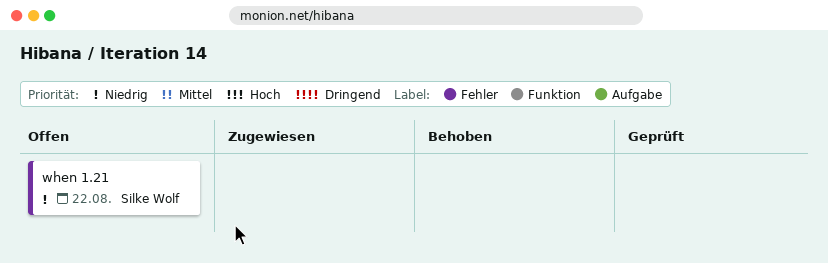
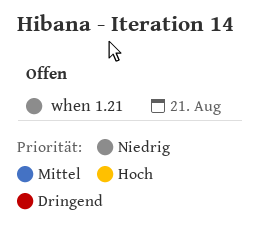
when 1.21, due: Aug 22 -> Aug 21

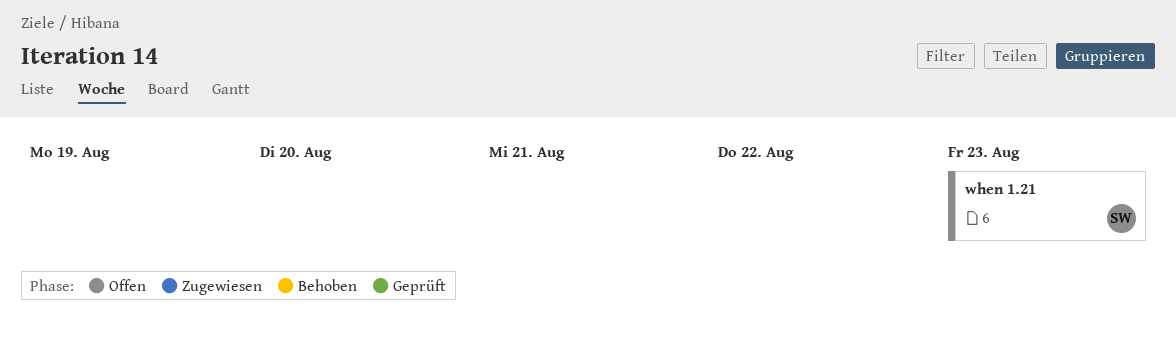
when 1.21, due: Aug 21 -> Aug 23

